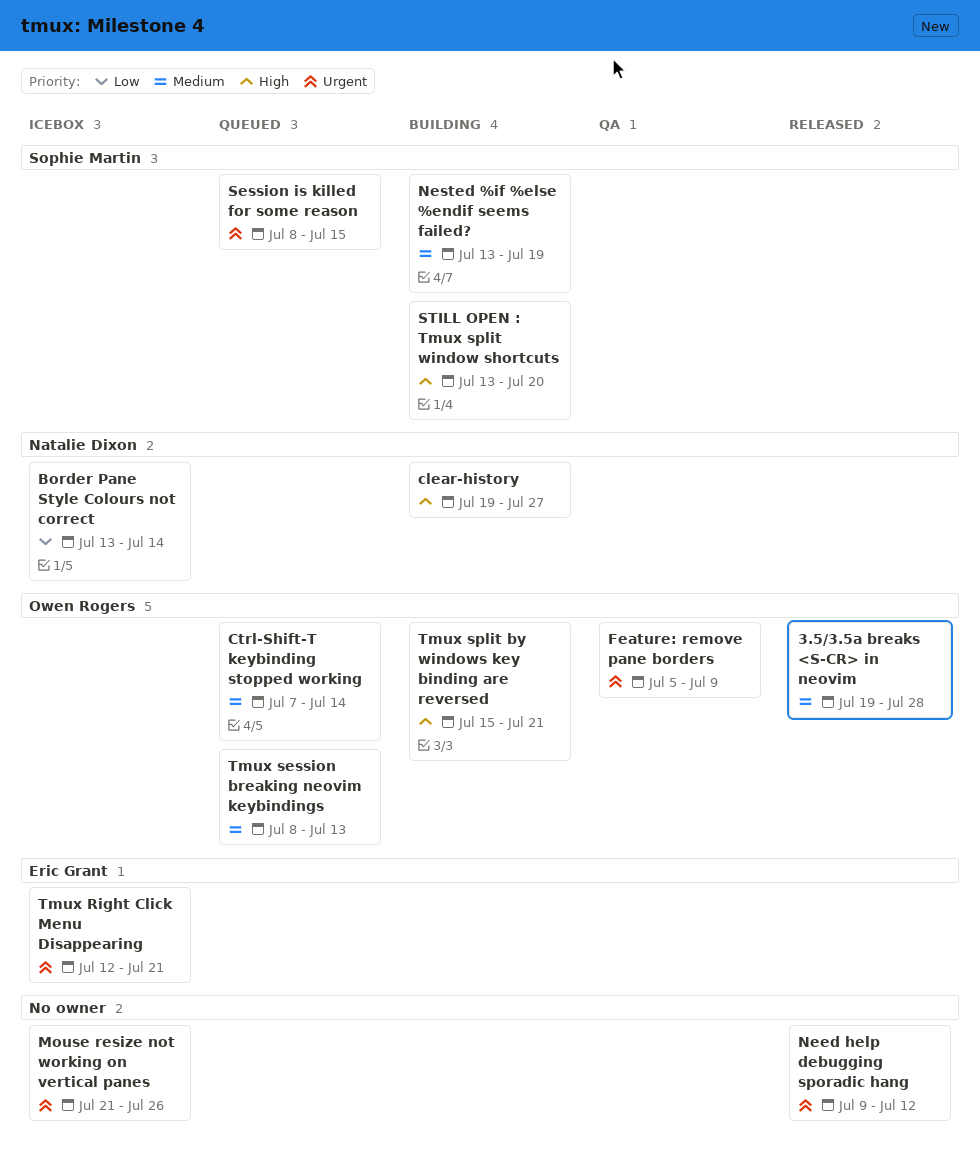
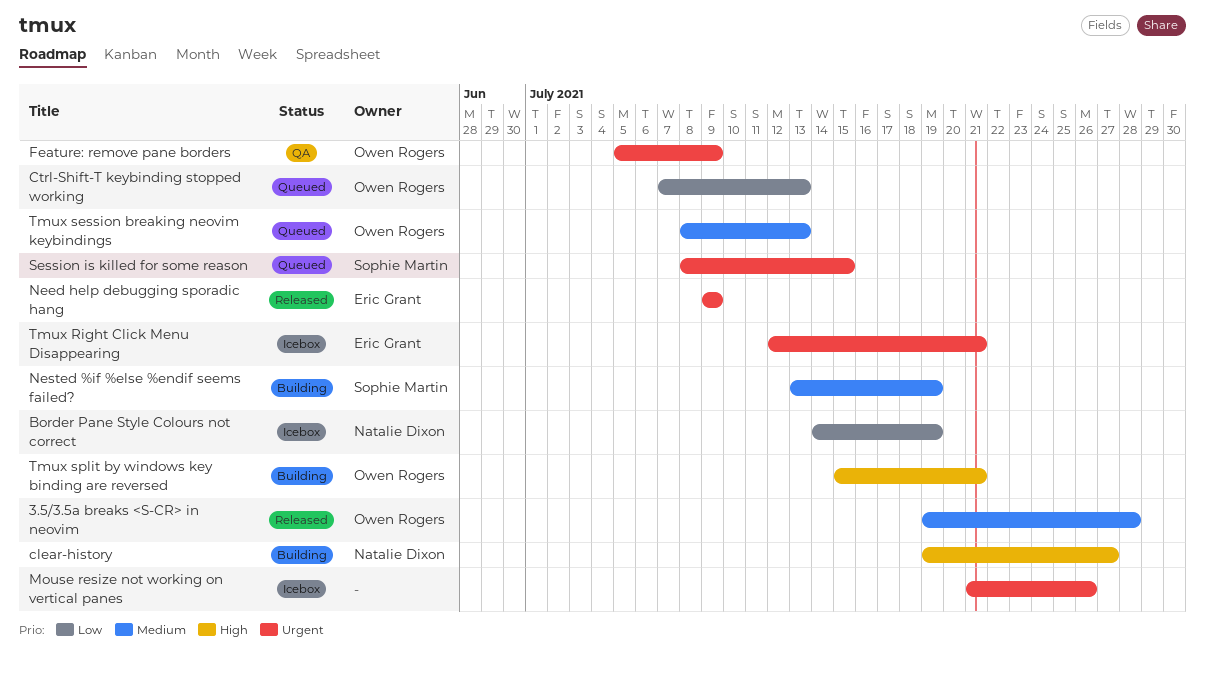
Border Pane Style Colours not correct, start: Jul 13 -> Jul 14
Border Pane Style Colours not correct, due: Jul 14 -> Jul 19
Ctrl-Shift-T keybinding stopped working, priority: Medium -> Low
Ctrl-Shift-T keybinding stopped working, due: Jul 14 -> Jul 13
Need help debugging sporadic hang, owner: none -> Eric Grant
Need help debugging sporadic hang, due: Jul 12 -> Jul 9
STILL OPEN : Tmux split window shortcuts: present -> none

